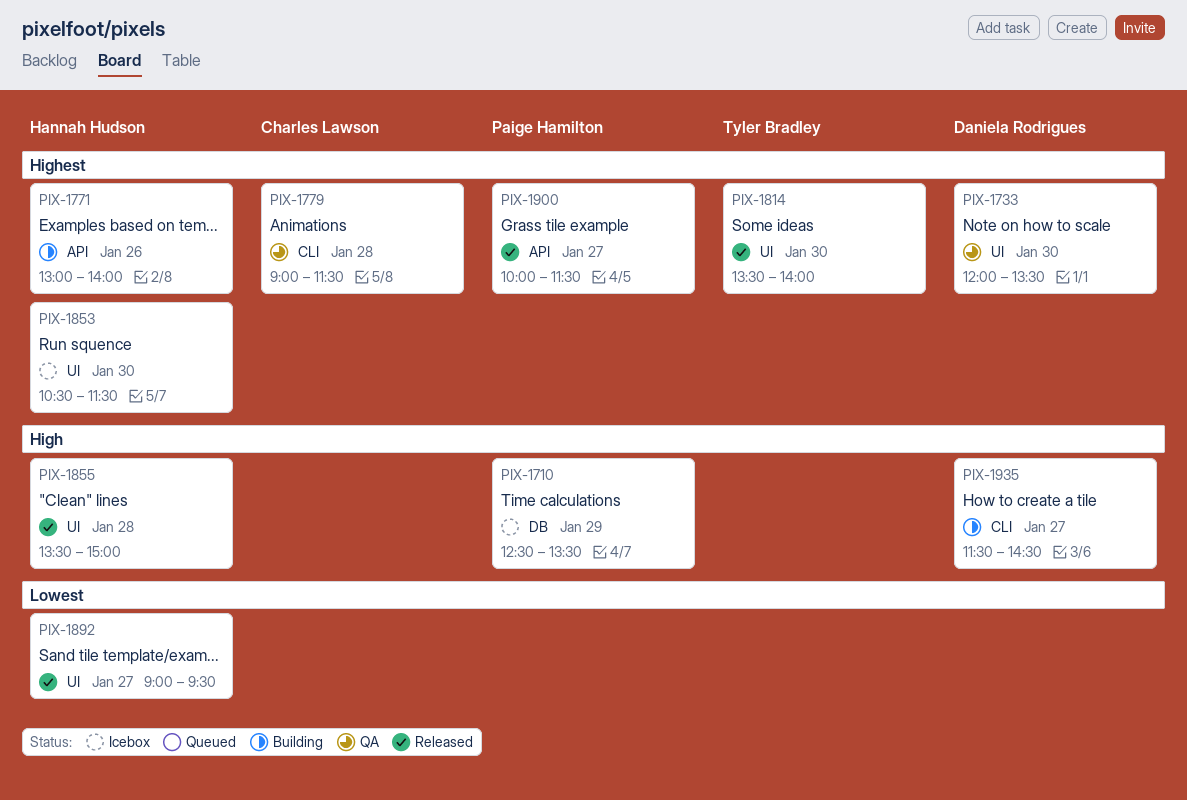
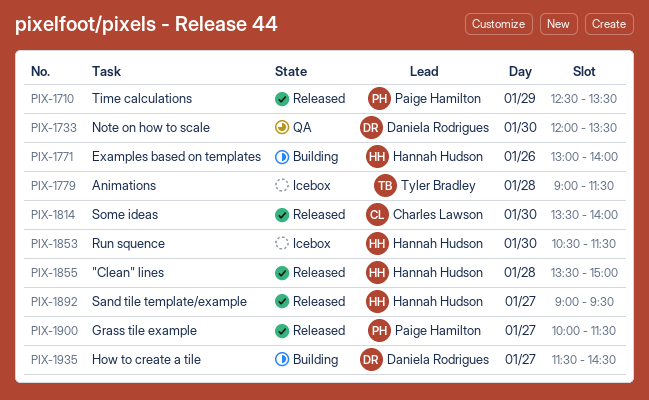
PIX-1710, status: Icebox -> Released
PIX-1779, status: QA -> Icebox
PIX-1779, owner: Charles Lawson -> Tyler Bradley
PIX-1814, owner: Tyler Bradley -> Charles Lawson

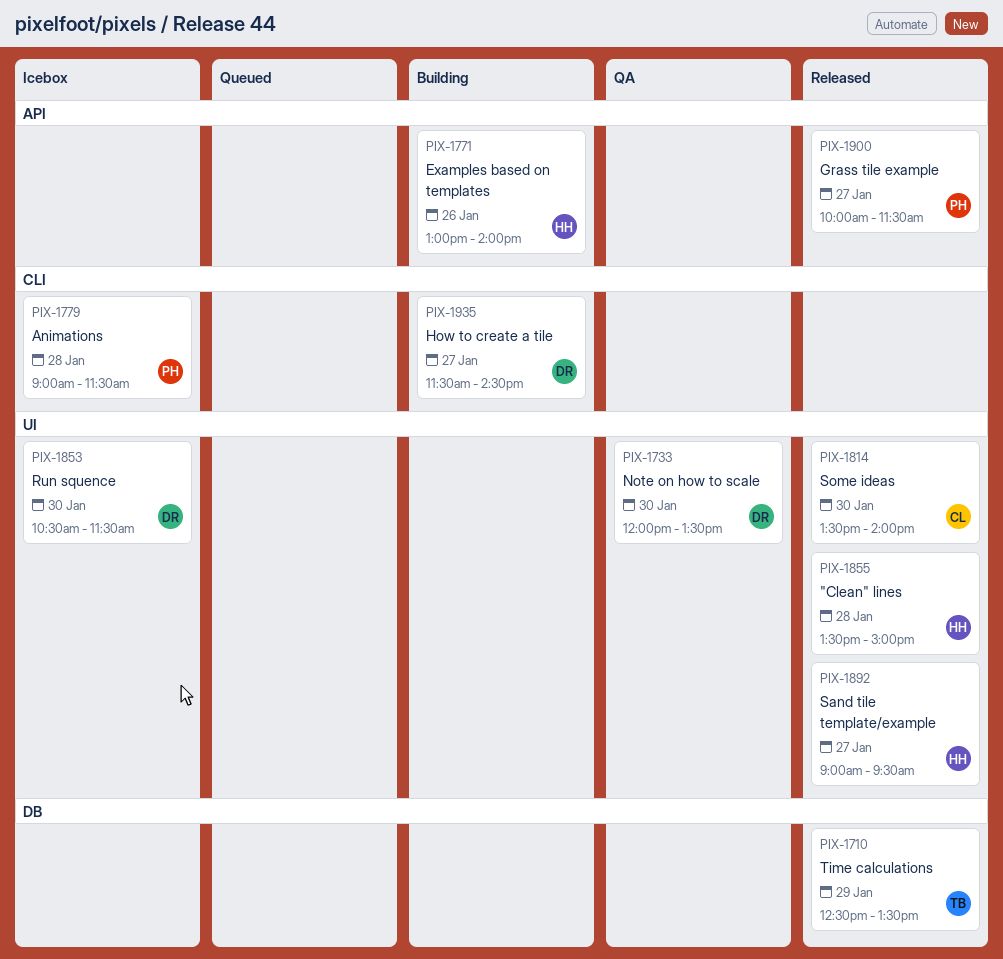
PIX-1710, owner: Paige Hamilton -> Tyler Bradley
PIX-1779, owner: Tyler Bradley -> Paige Hamilton
PIX-1853, owner: Hannah Hudson -> Daniela Rodrigues

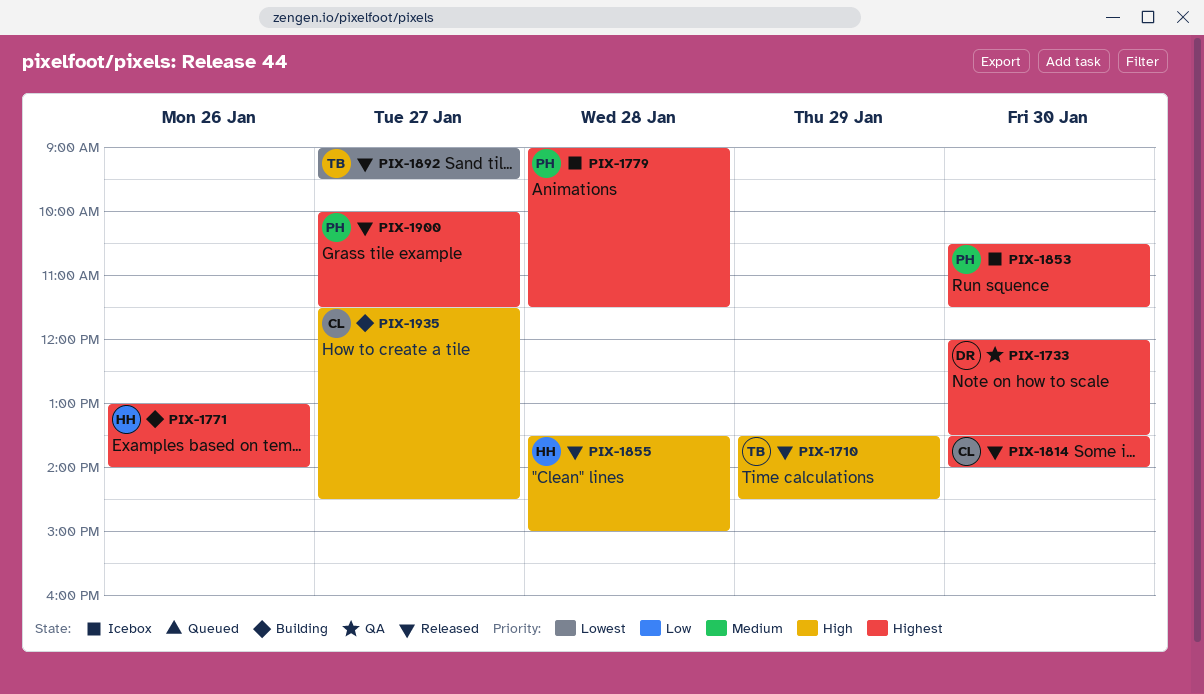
PIX-1710, begins: 12:30 -> 13:30
PIX-1710, ends: 13:30 -> 14:30
PIX-1853, owner: DR -> PH
PIX-1892, owner: HH -> TB
PIX-1935, owner: DR -> CL

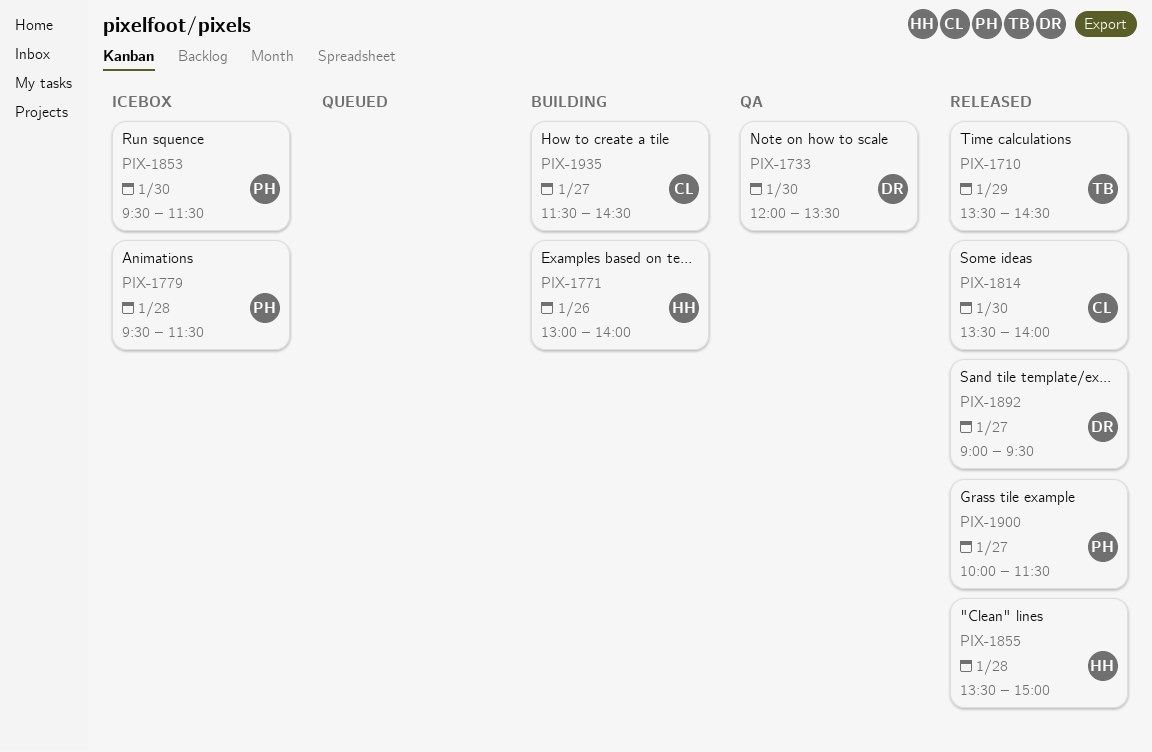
PIX-1779, begins: 09:00 -> 09:30
PIX-1853, begins: 10:30 -> 09:30
PIX-1892, owner: TB -> DR

